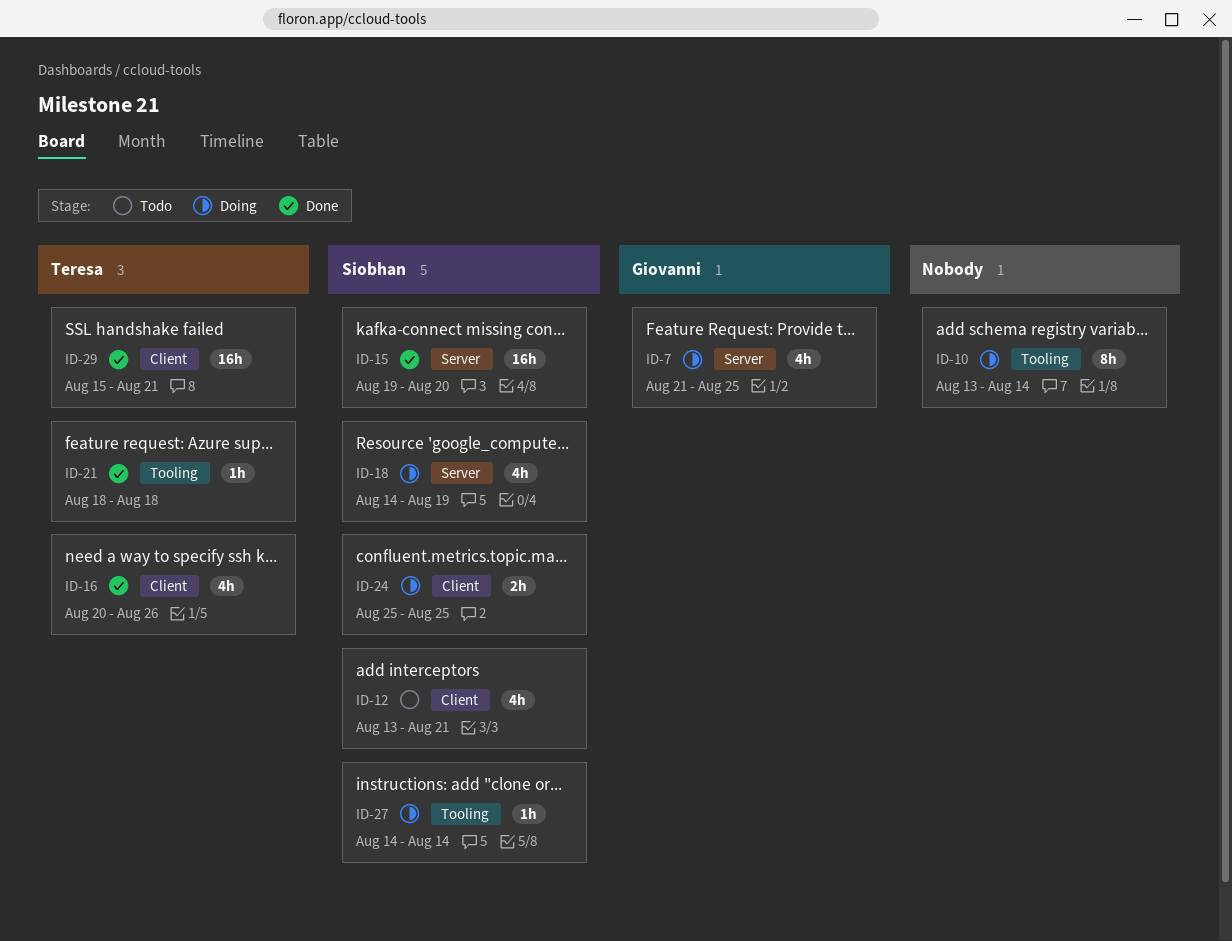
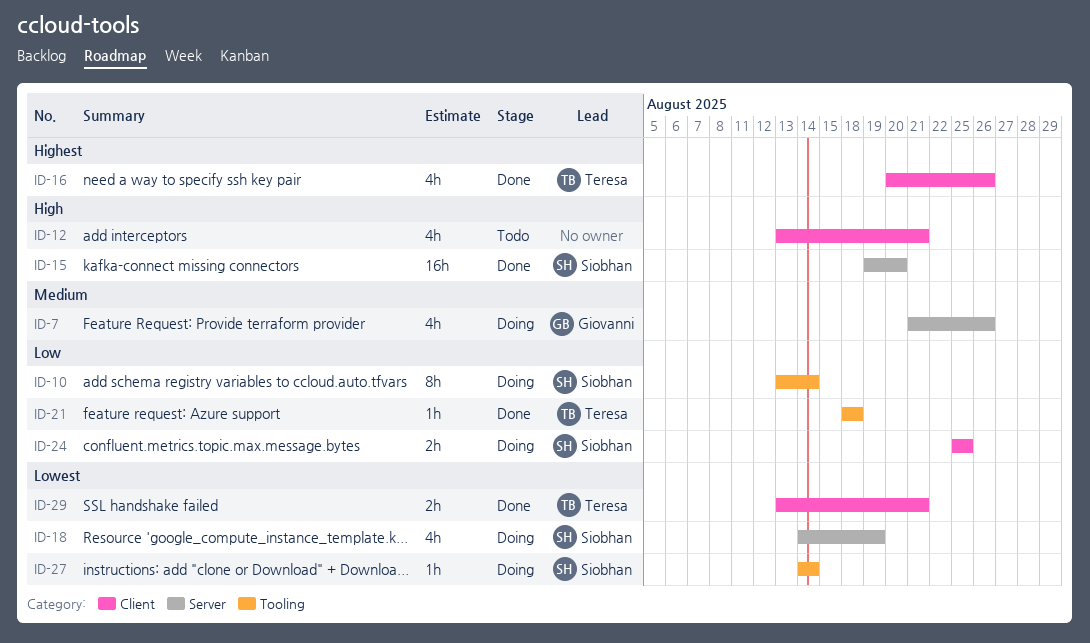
ID-7, due: Aug 25 -> Aug 26
ID-10, owner: none -> Siobhan
ID-12, owner: Siobhan -> none
ID-29, estimate: 16h -> 2h
ID-29, start: Aug 15 -> Aug 13

